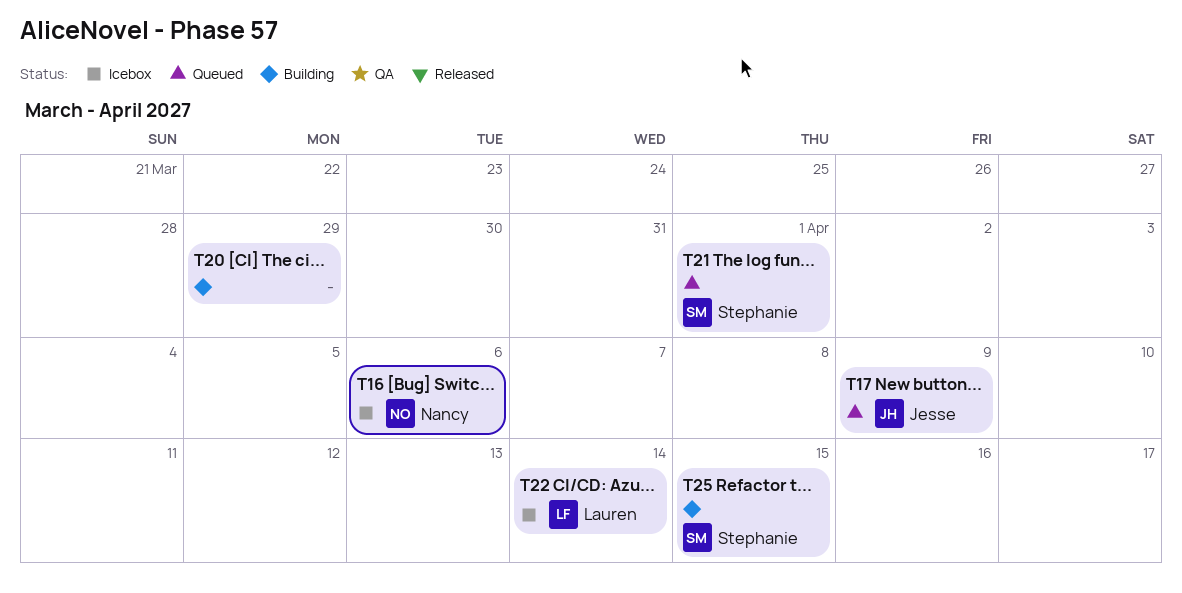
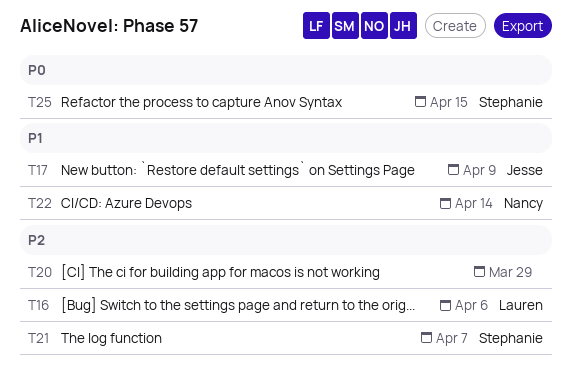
T16, owner: Nancy -> Lauren
T21, due: Apr 1 -> Apr 7
T22, owner: Lauren -> Nancy

